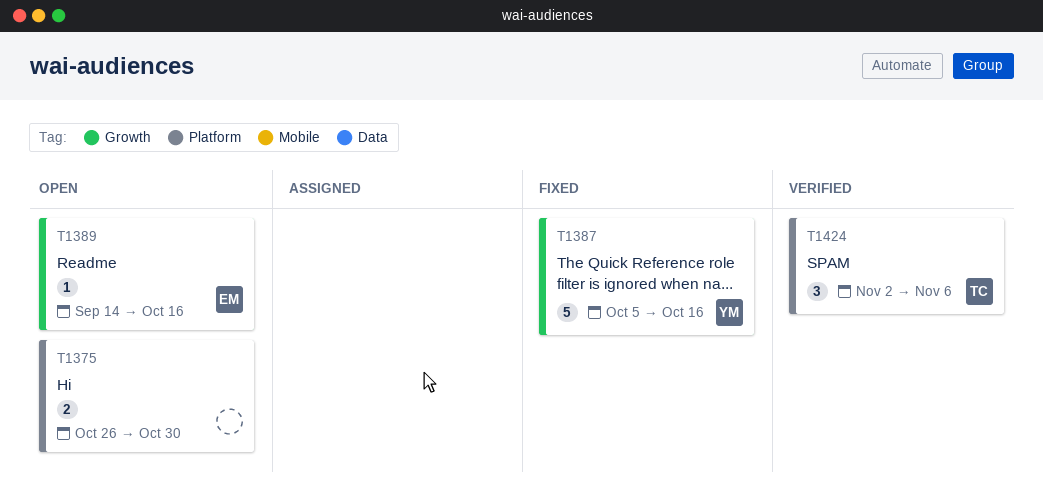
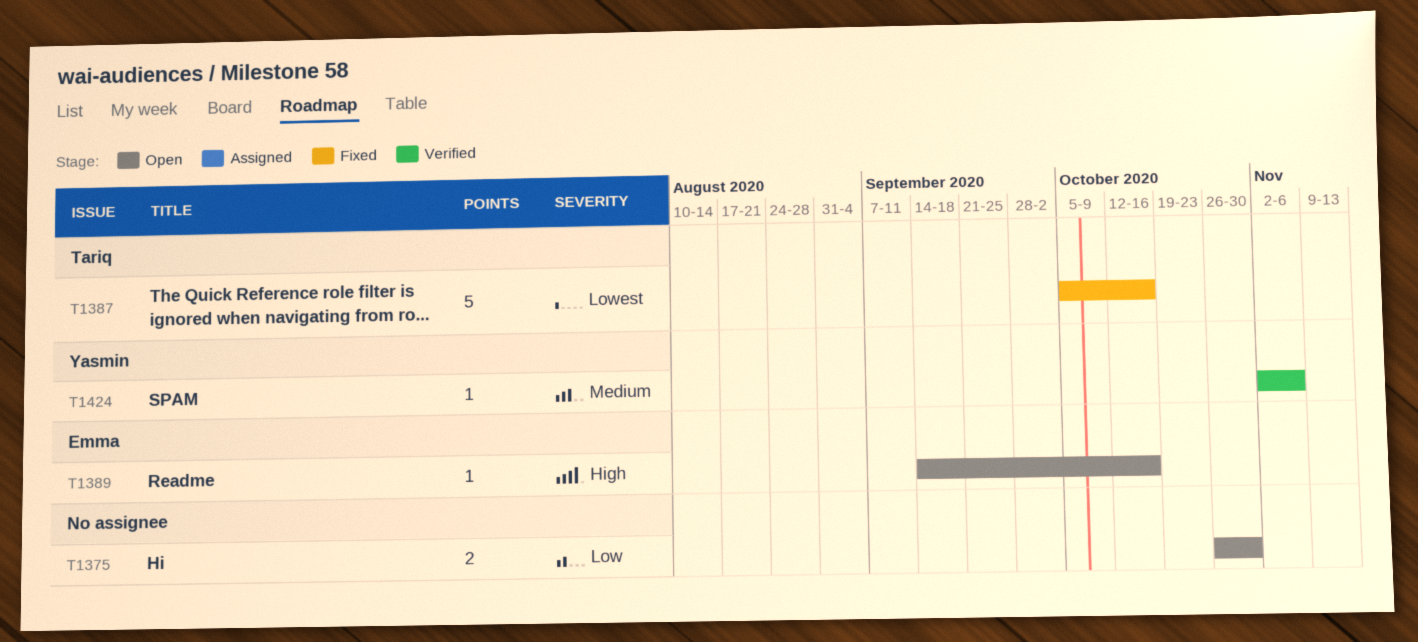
T1387, owner: Yasmin -> Tariq
T1424, owner: Tariq -> Yasmin
T1424, estimate: 3 -> 1

